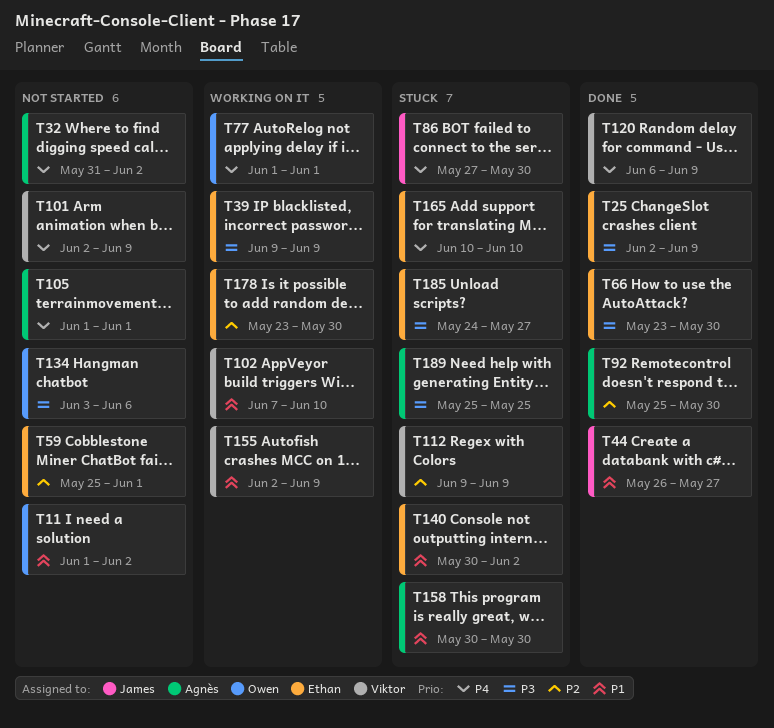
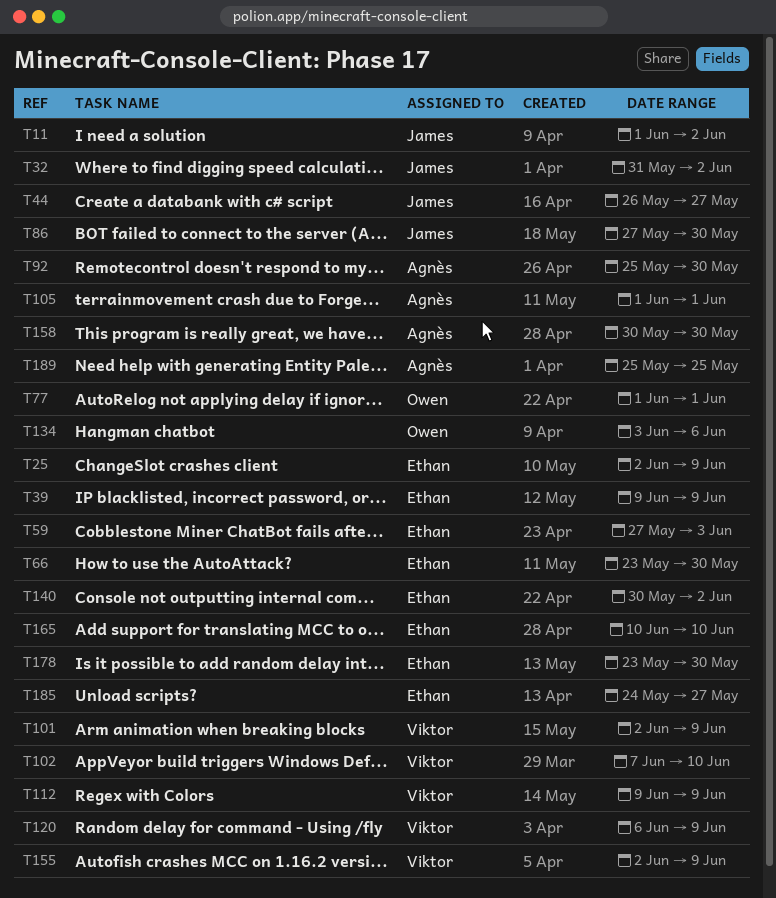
T11, owner: Owen -> James
T32, owner: Agnès -> James
T59, start: May 25 -> May 27
T59, due: Jun 1 -> Jun 3

